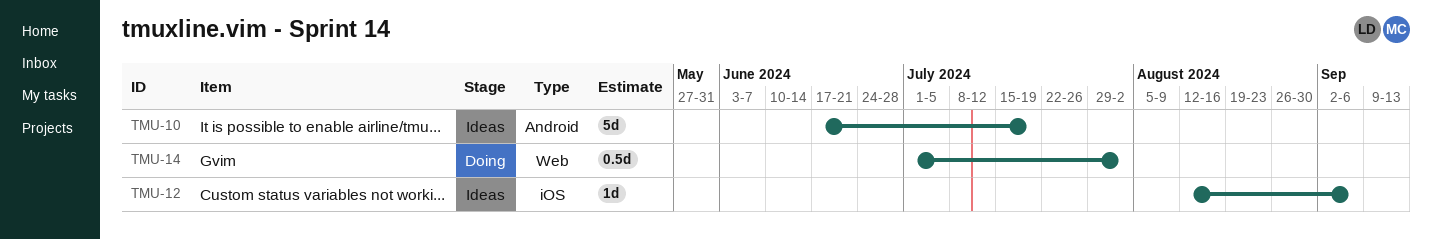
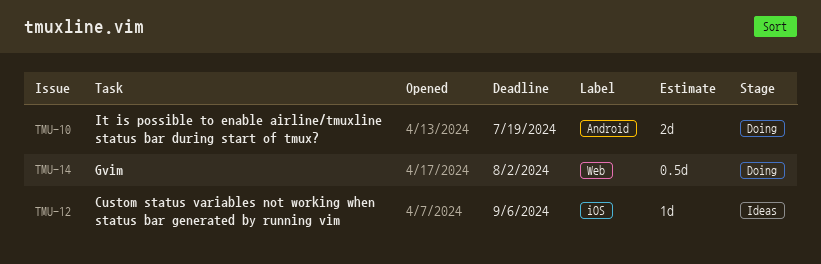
TMU-10, status: Ideas -> Doing
TMU-10, estimate: 5d -> 2d

